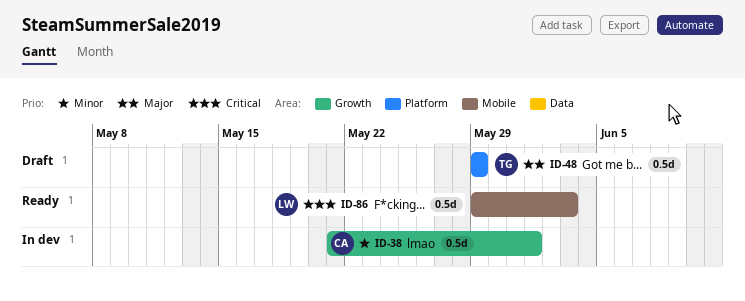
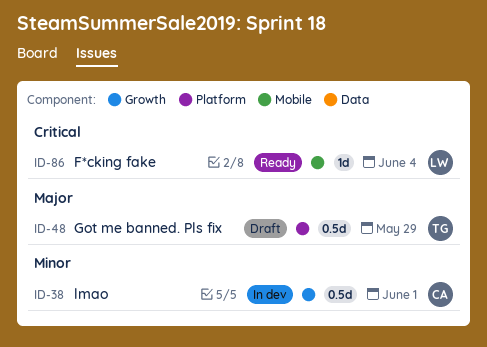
ID-86, estimate: 0.5d -> 1d
ID-86, due: Jun 3 -> Jun 4

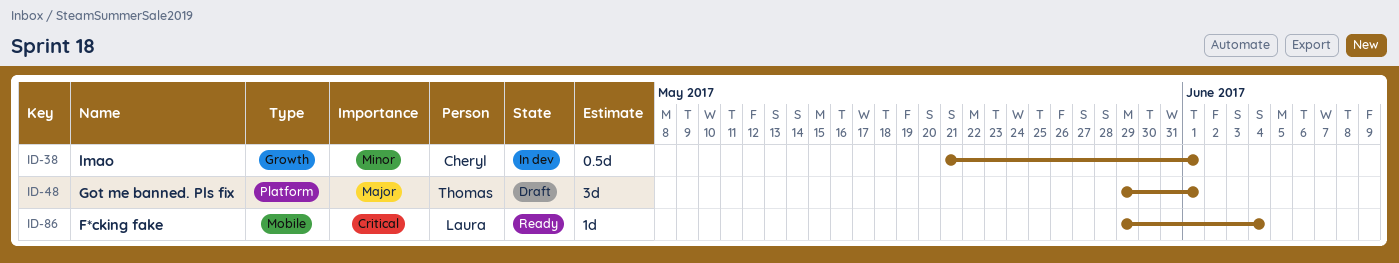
ID-48, estimate: 0.5d -> 3d
ID-48, due: May 29 -> Jun 1

